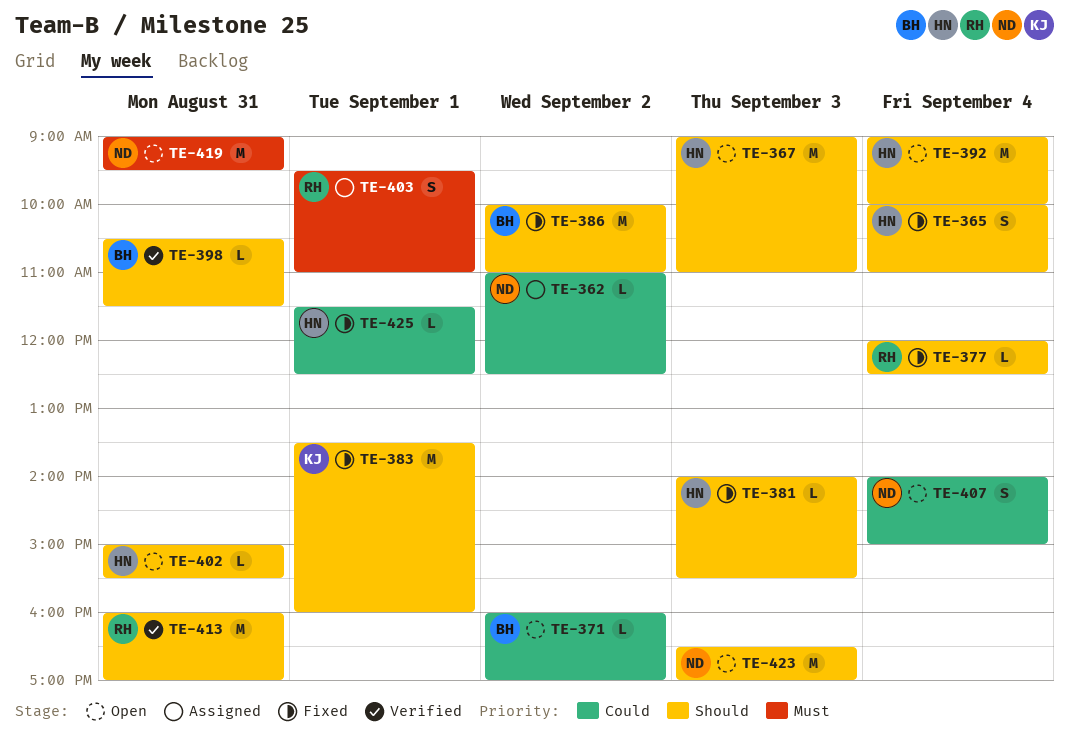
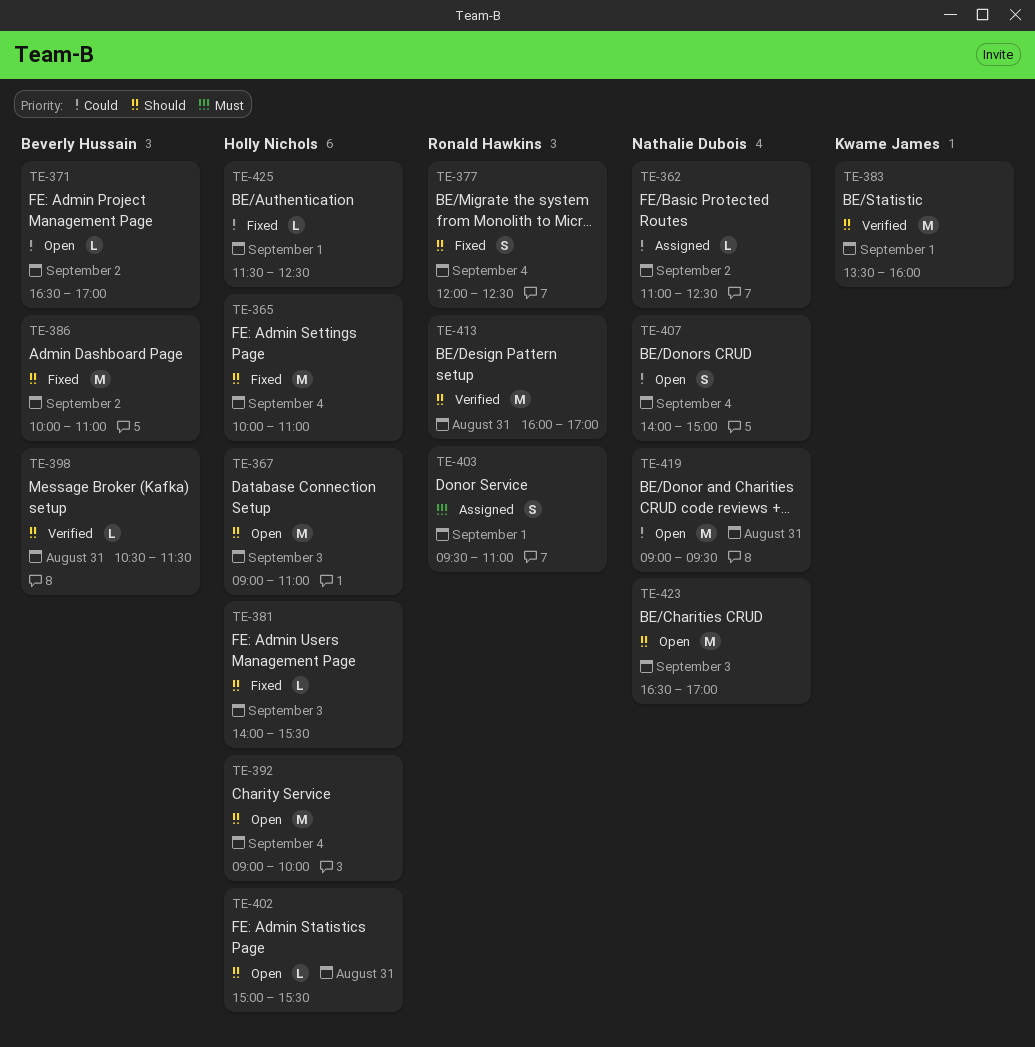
TE-365, estimate: S -> M
TE-371, begins: 16:00 -> 16:30
TE-377, estimate: L -> S
TE-383, status: Fixed -> Verified
TE-419, priority: Must -> Could

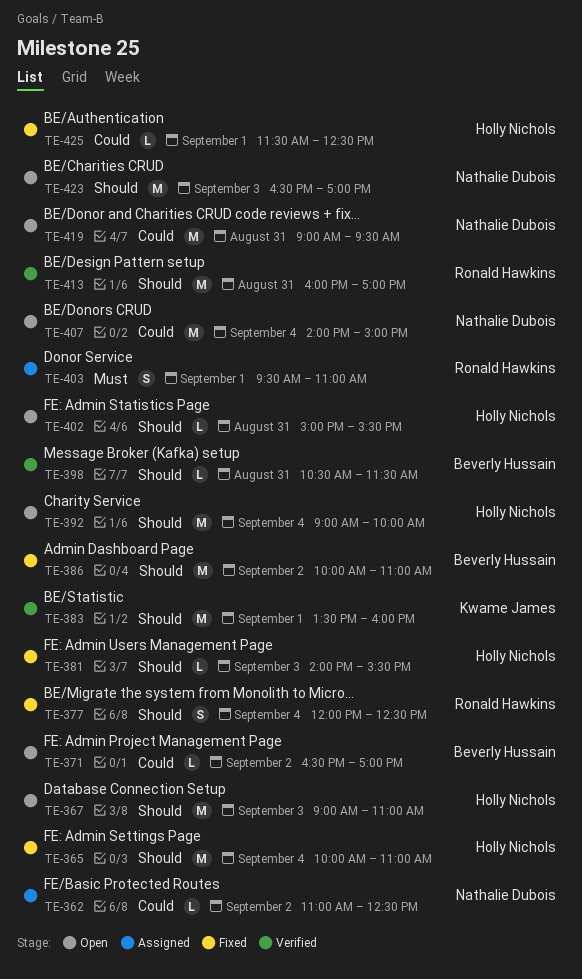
TE-407, estimate: S -> M

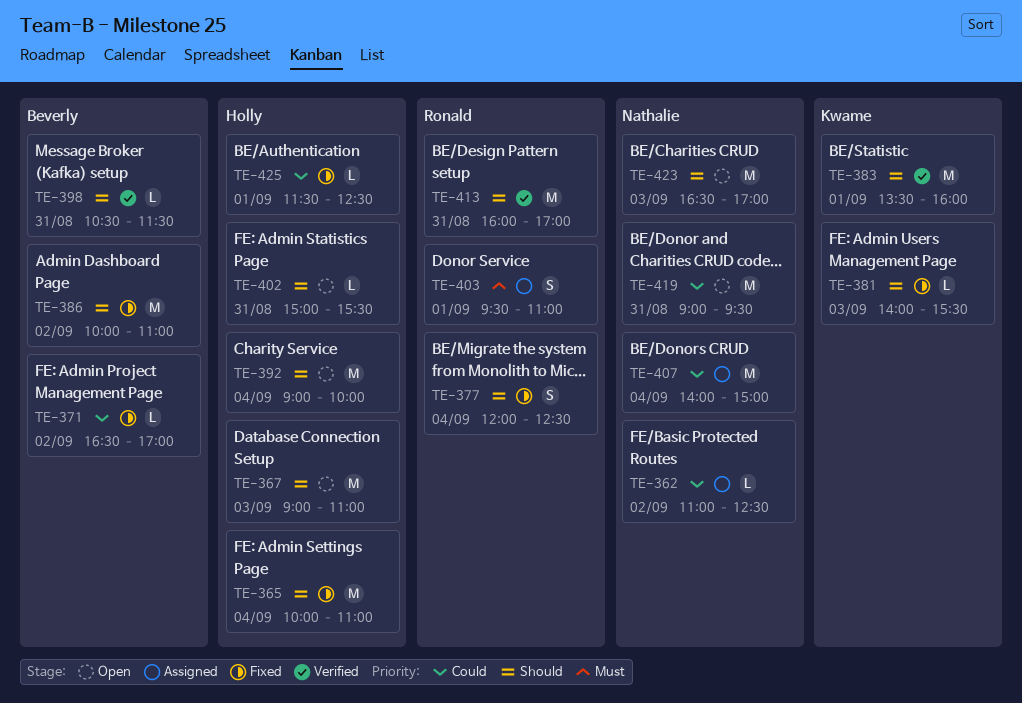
TE-371, status: Open -> Fixed
TE-381, owner: Holly Nichols -> Kwame James
TE-407, status: Open -> Assigned

